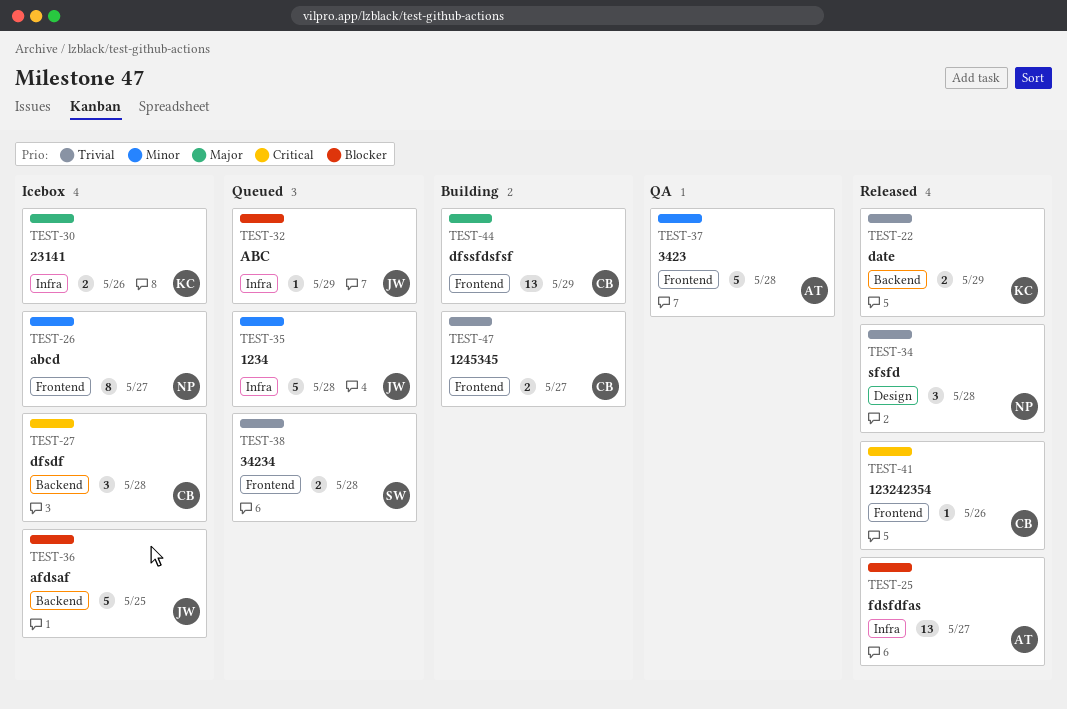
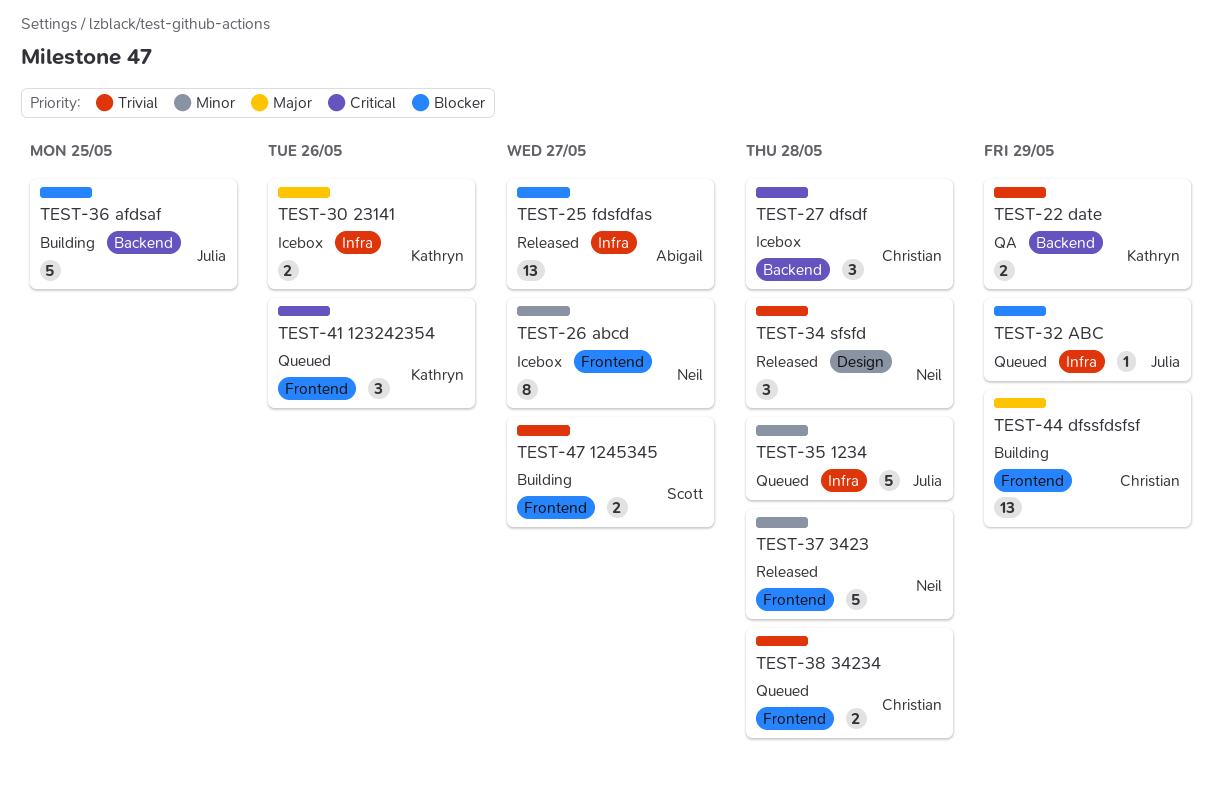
TEST-22, status: Released -> QA
TEST-36, status: Icebox -> Building
TEST-37, status: QA -> Released
TEST-37, owner: Abigail -> Neil
TEST-38, owner: Scott -> Christian
TEST-41, status: Released -> Queued
TEST-41, owner: Christian -> Kathryn
TEST-41, estimate: 1 -> 3
TEST-47, owner: Christian -> Scott

